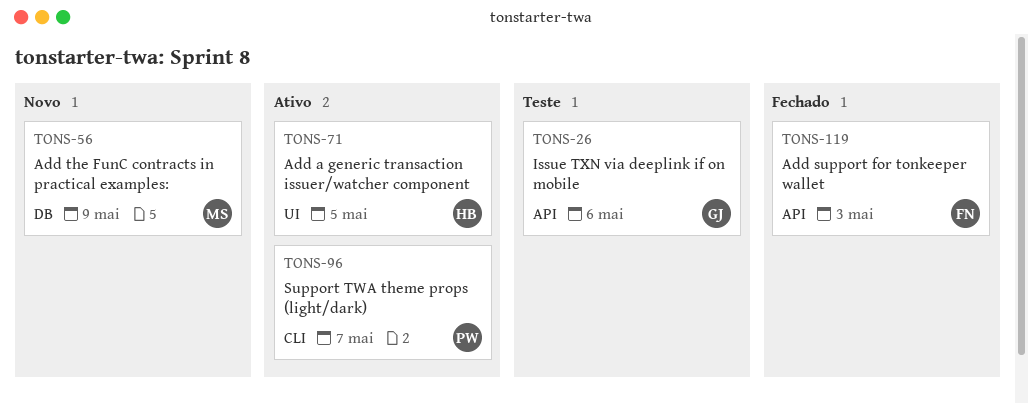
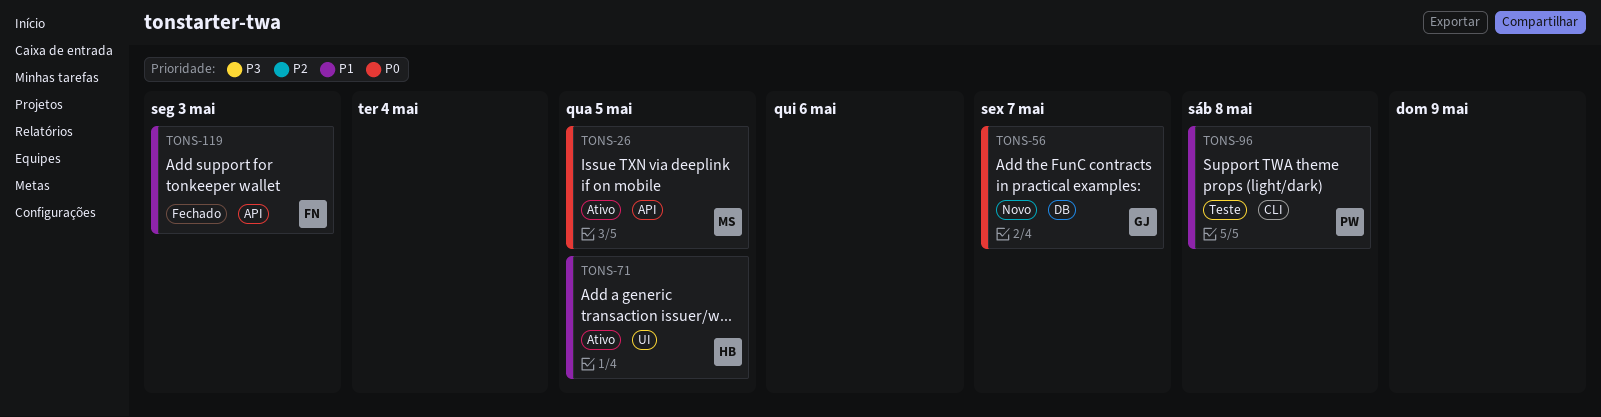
TONS-26, status: Teste -> Ativo
TONS-26, owner: GJ -> MS
TONS-26, due: May 6 -> May 5
TONS-56, owner: MS -> GJ
TONS-56, due: May 9 -> May 7
TONS-96, status: Ativo -> Teste
TONS-96, due: May 7 -> May 8

